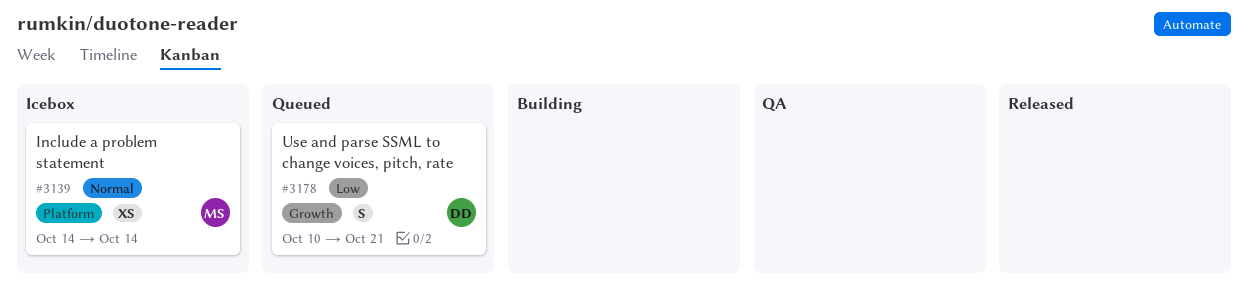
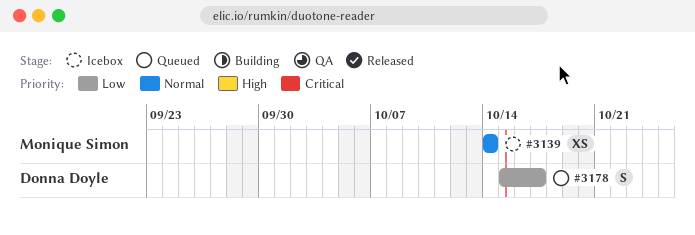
#3178, start: Oct 10 -> Oct 15
#3178, due: Oct 21 -> Oct 17

